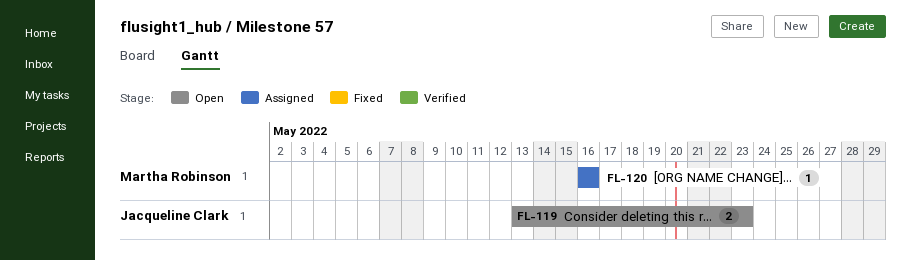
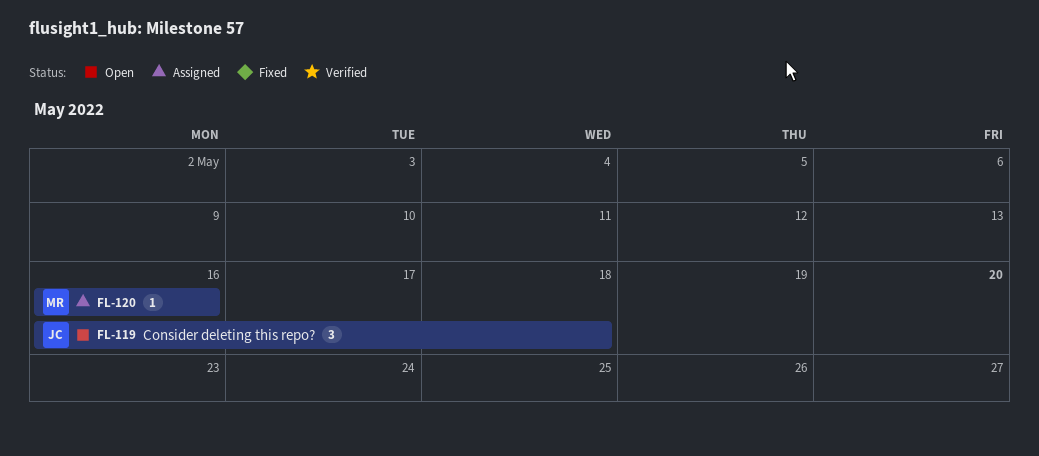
FL-119, estimate: 2 -> 3
FL-119, start: May 13 -> May 16
FL-119, due: May 23 -> May 18

